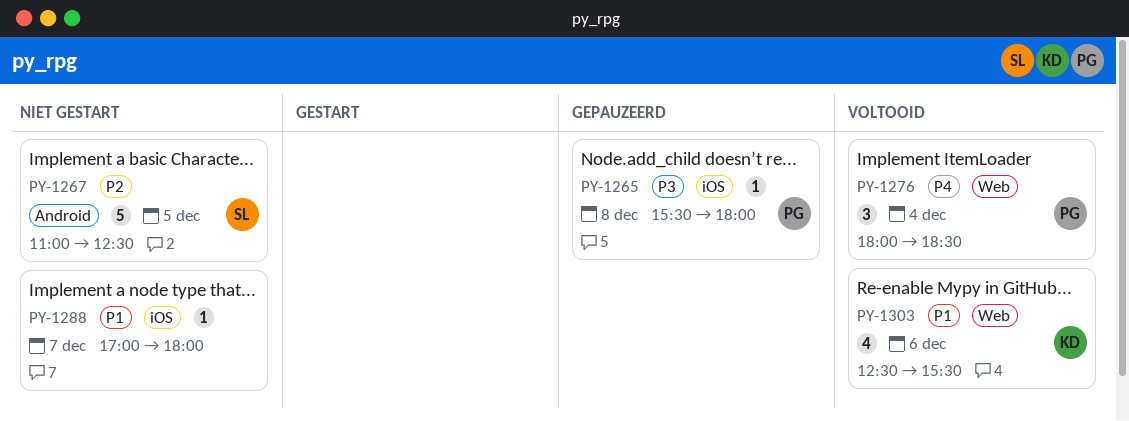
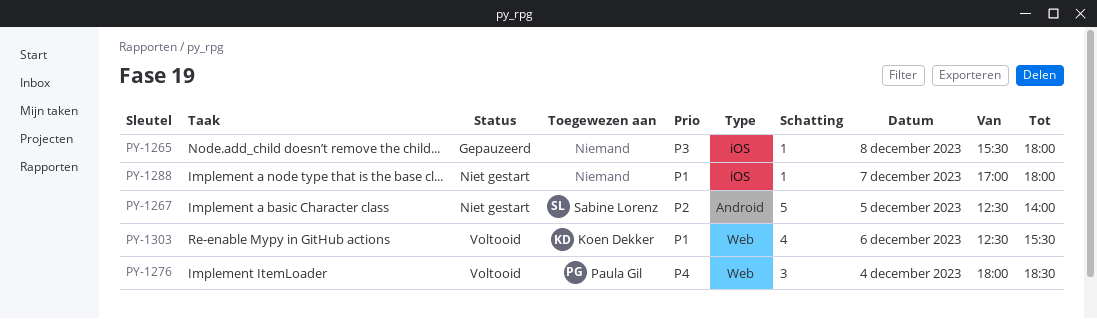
PY-1265, owner: Paula Gil -> none
PY-1267, begins: 11:00 -> 12:30
PY-1267, ends: 12:30 -> 14:00

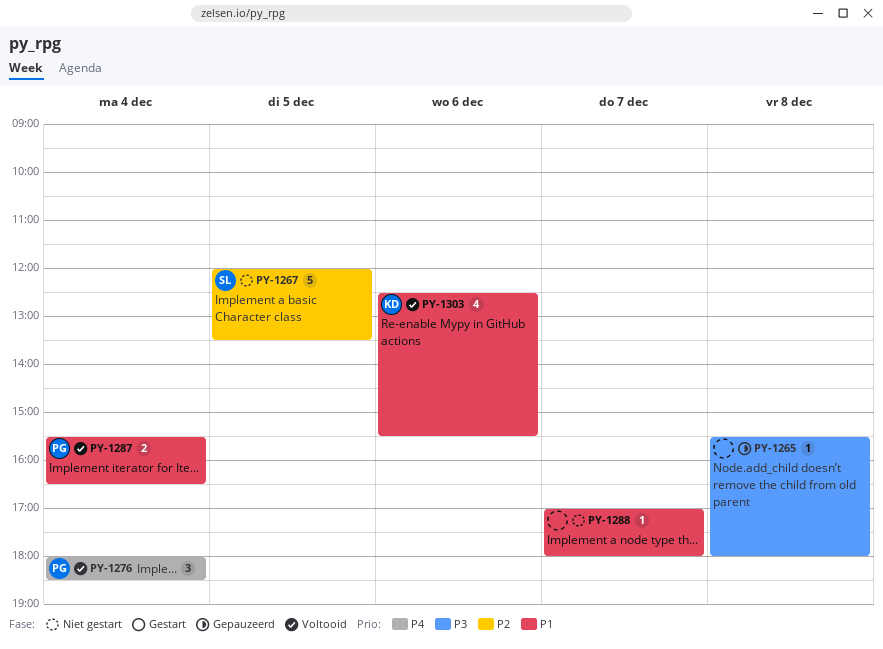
PY-1267, begins: 12:30 -> 12:00
PY-1267, ends: 14:00 -> 13:30
PY-1287: none -> present

